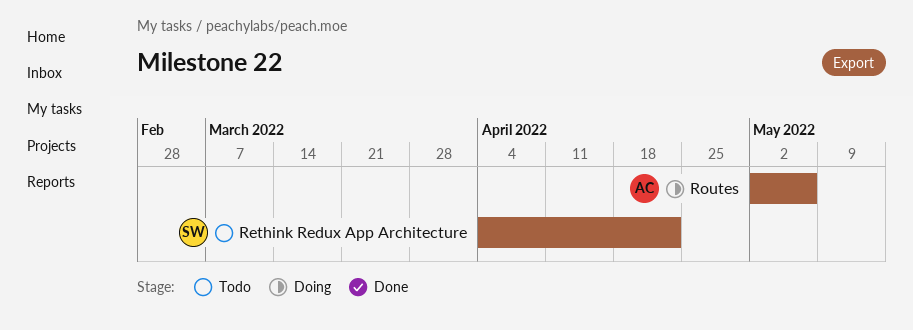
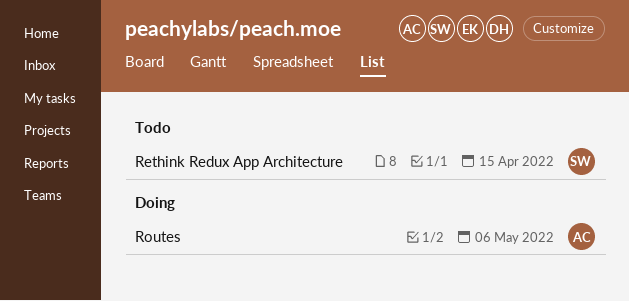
Rethink Redux App Architecture, due: Apr 22 -> Apr 15

